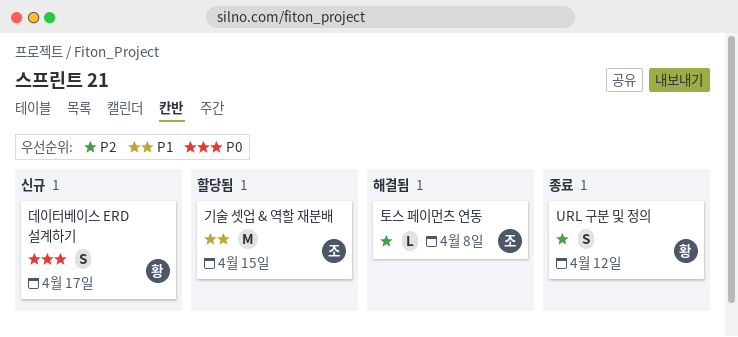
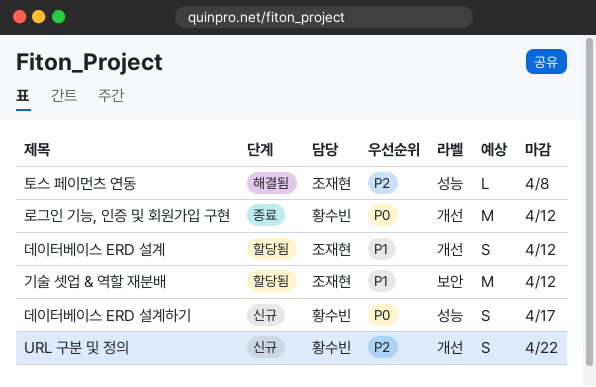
URL 구분 및 정의, status: 종료 -> 신규
URL 구분 및 정의, due: Apr 12 -> Apr 22
기술 셋업 & 역할 재분배, due: Apr 15 -> Apr 12
데이터베이스 ERD 설계: none -> present
로그인 기능, 인증 및 회원가입 구현: none -> present

